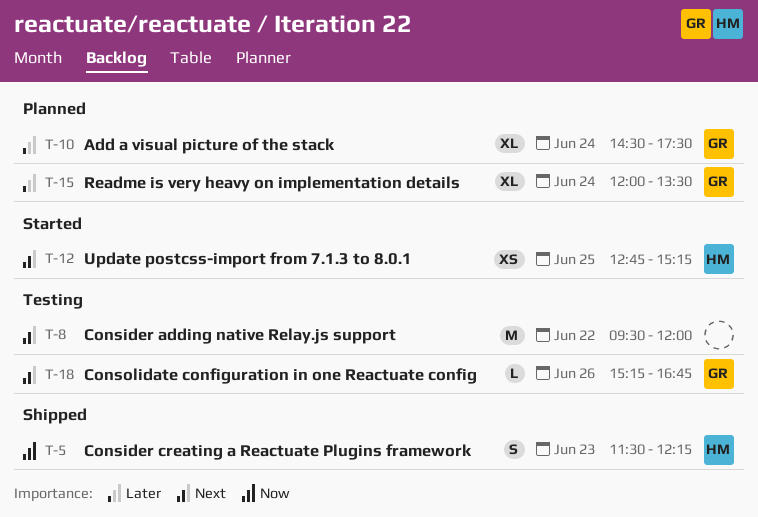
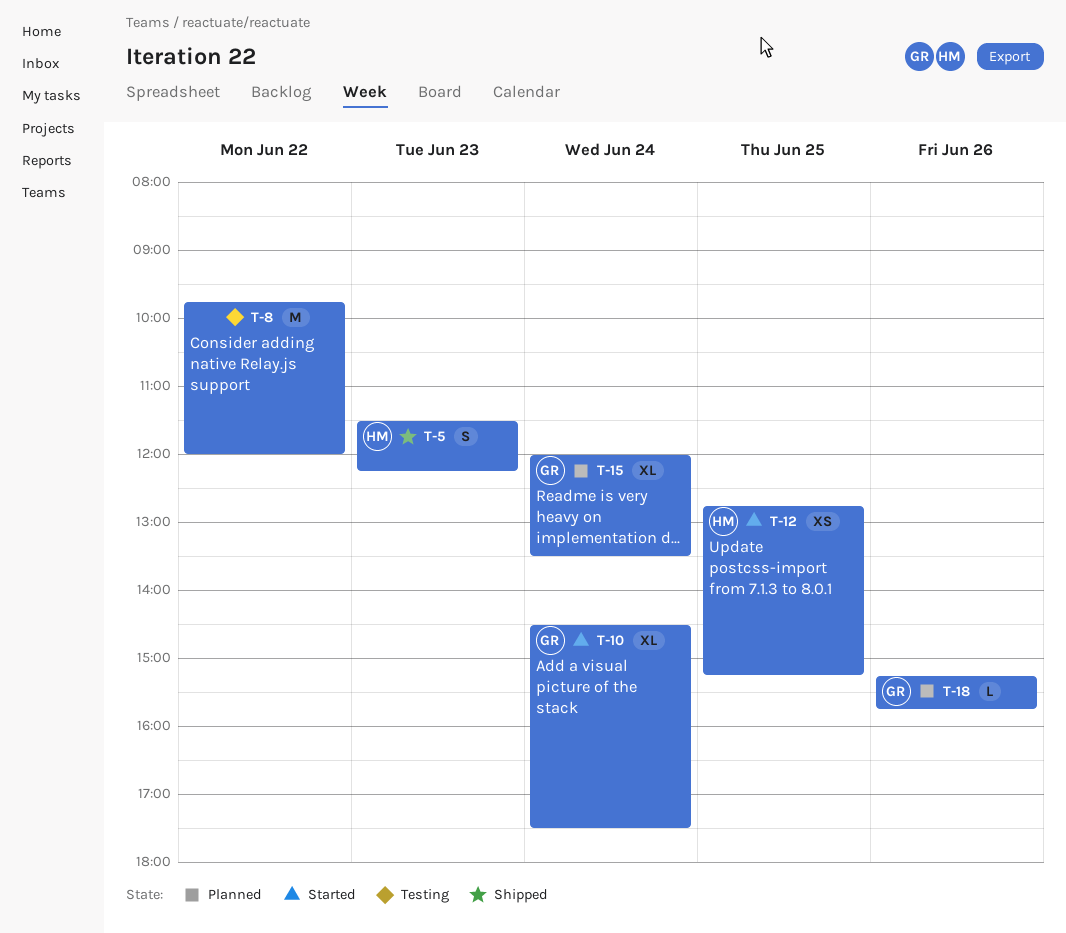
T-8, begins: 09:30 -> 09:45
T-10, status: Planned -> Started
T-18, status: Testing -> Planned
T-18, ends: 16:45 -> 15:45

